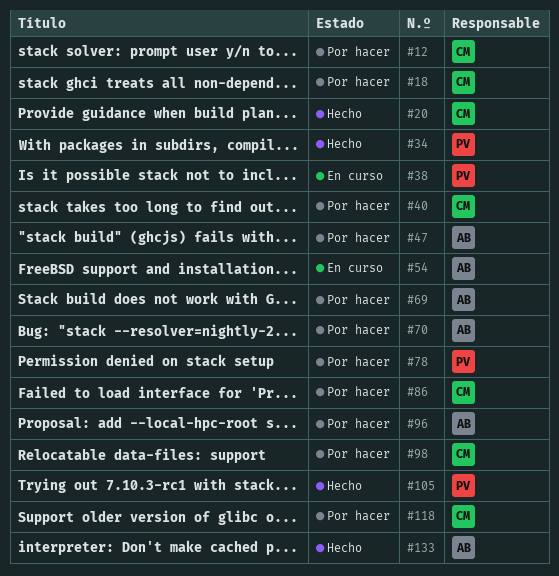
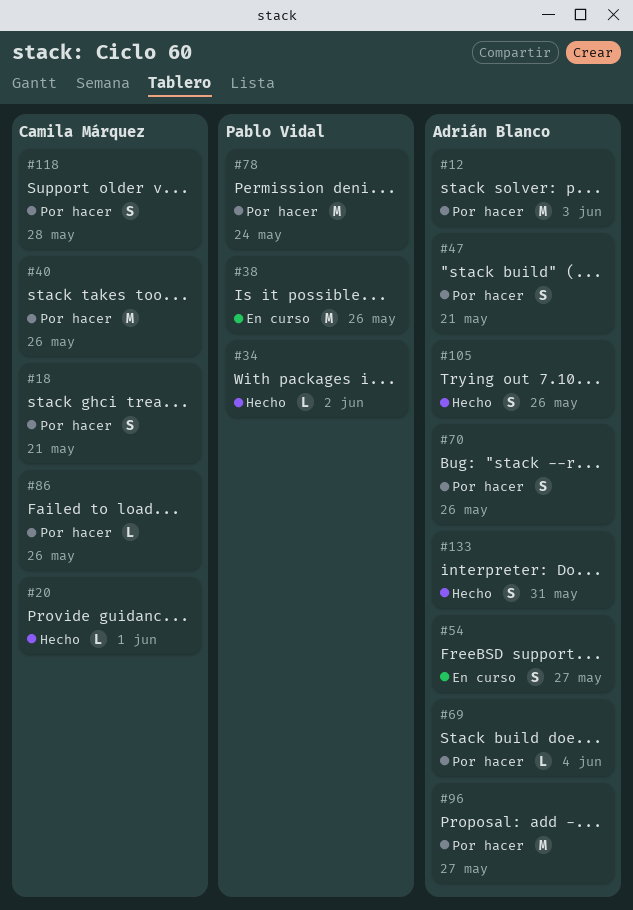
#12, owner: Camila Márquez -> Adrián Blanco
#98: present -> none
#105, owner: Pablo Vidal -> Adrián Blanco

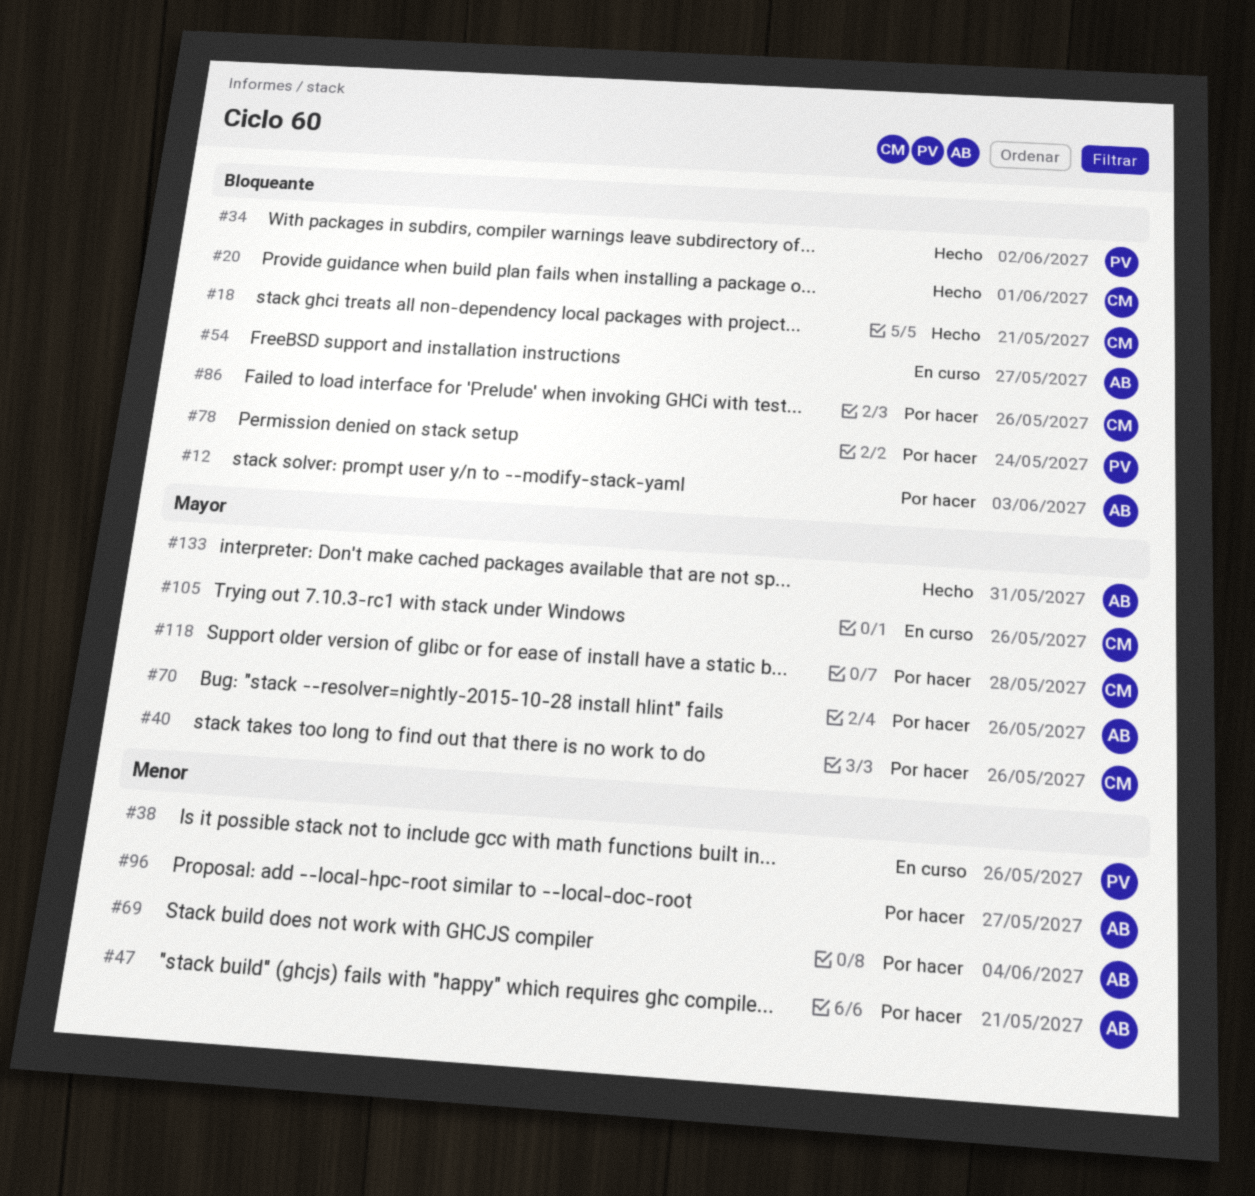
#18, status: Por hacer -> Hecho
#105, status: Hecho -> En curso
#105, owner: Adrián Blanco -> Camila Márquez

